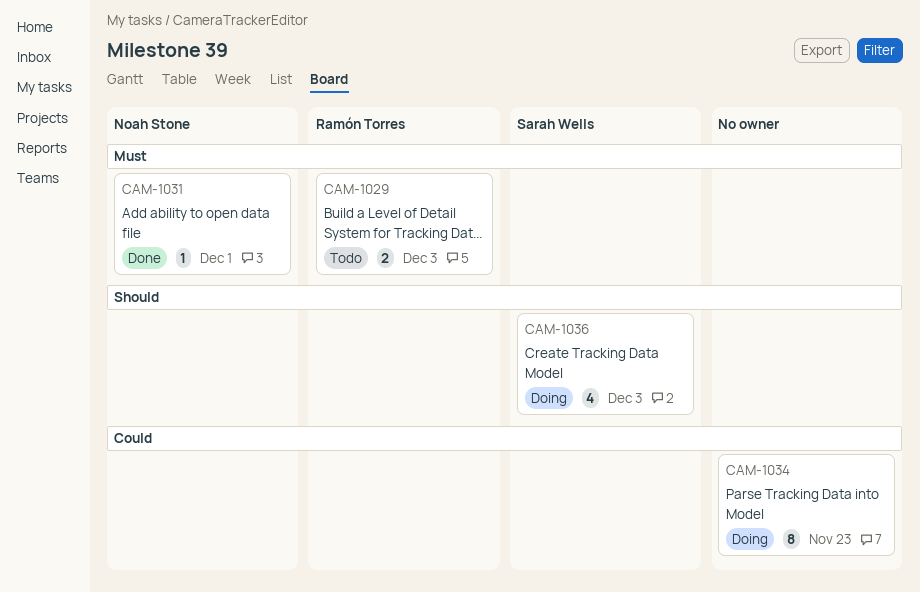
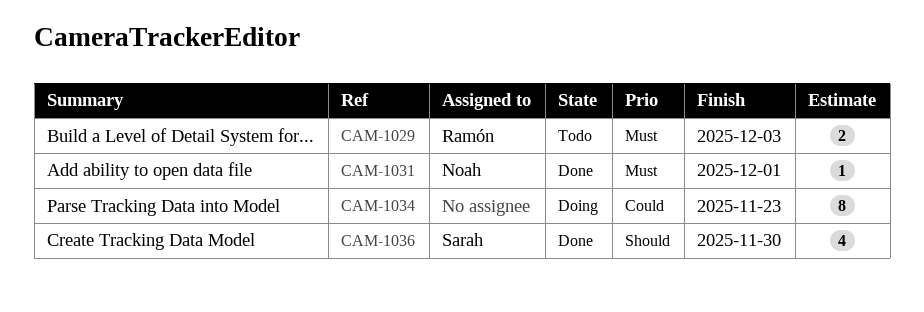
CAM-1036, status: Doing -> Done
CAM-1036, due: Dec 3 -> Nov 30

